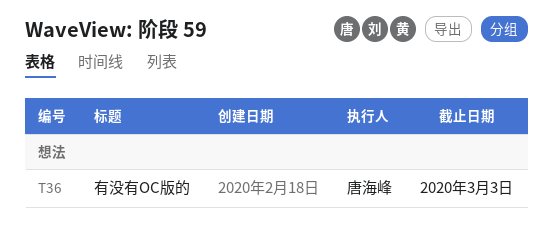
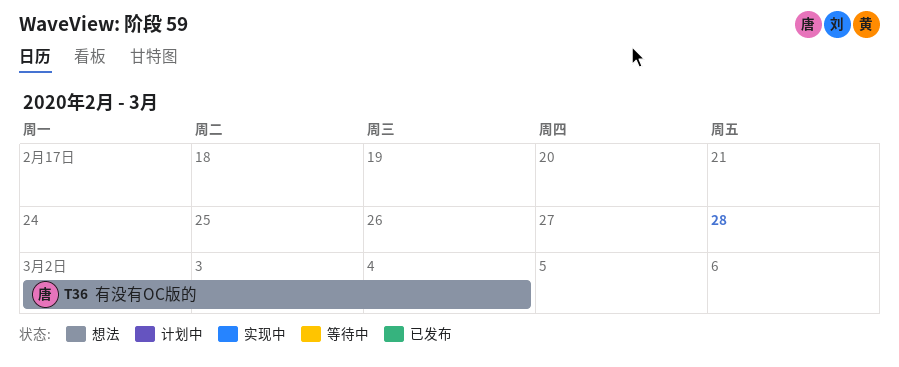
T36, due: Mar 3 -> Mar 4

